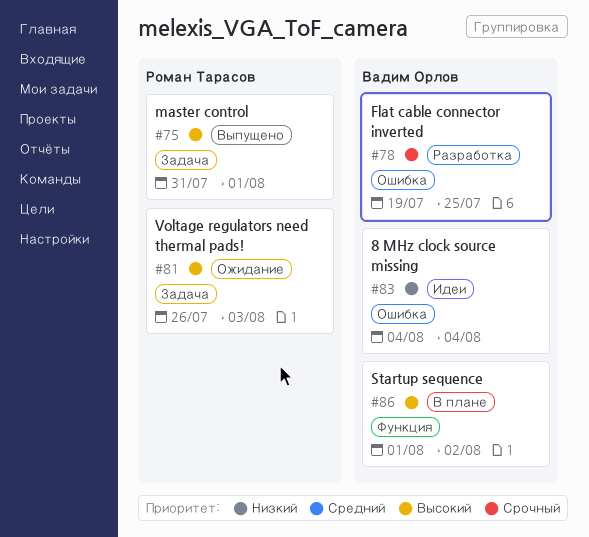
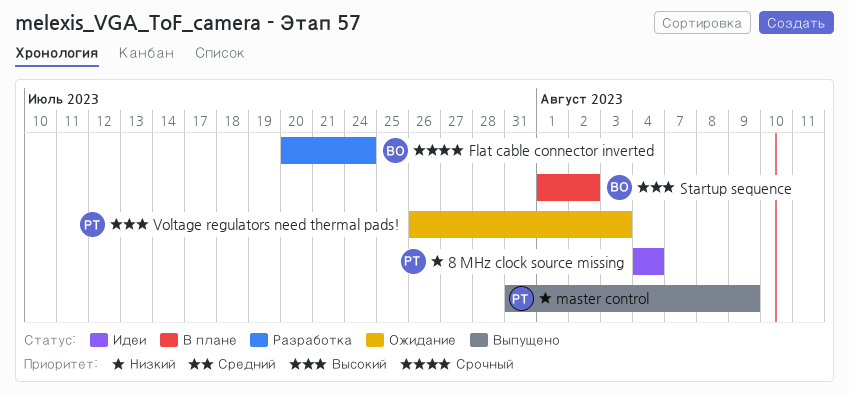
8 MHz clock source missing, owner: Вадим Орлов -> Роман Тарасов
Flat cable connector inverted, start: Jul 19 -> Jul 20
Flat cable connector inverted, due: Jul 25 -> Jul 24
master control, priority: Высокий -> Низкий
master control, due: Aug 1 -> Aug 9

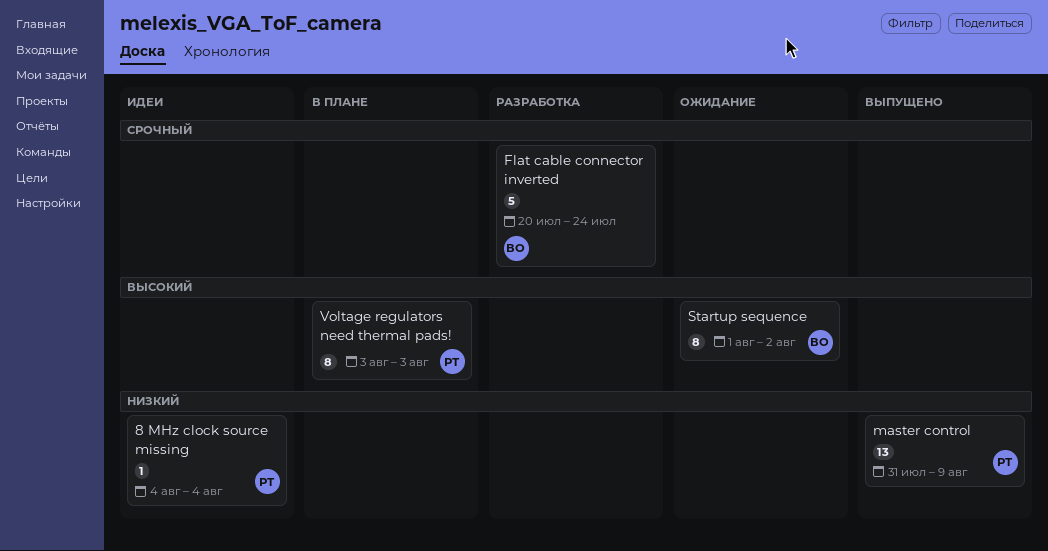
Startup sequence, status: В плане -> Ожидание
Voltage regulators need thermal pads!, status: Ожидание -> В плане
Voltage regulators need thermal pads!, start: Jul 26 -> Aug 3

